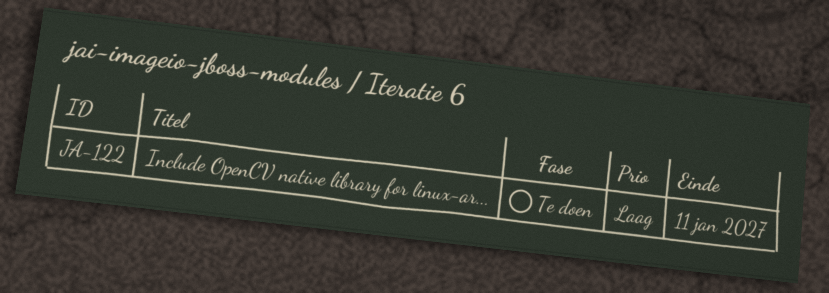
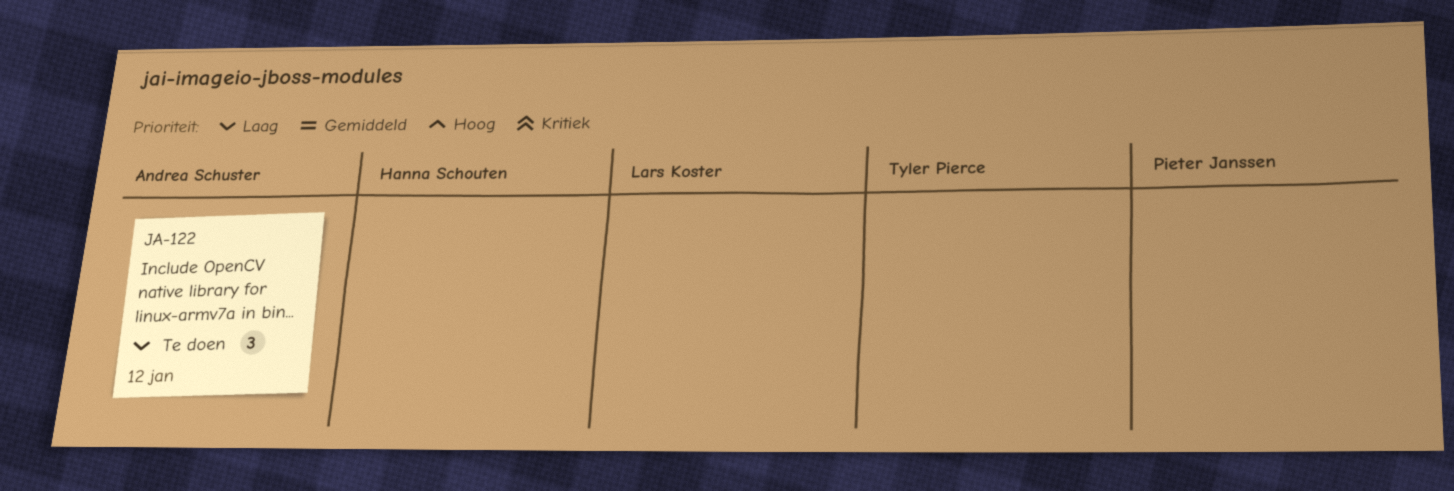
JA-122, due: Jan 11 -> Jan 12

